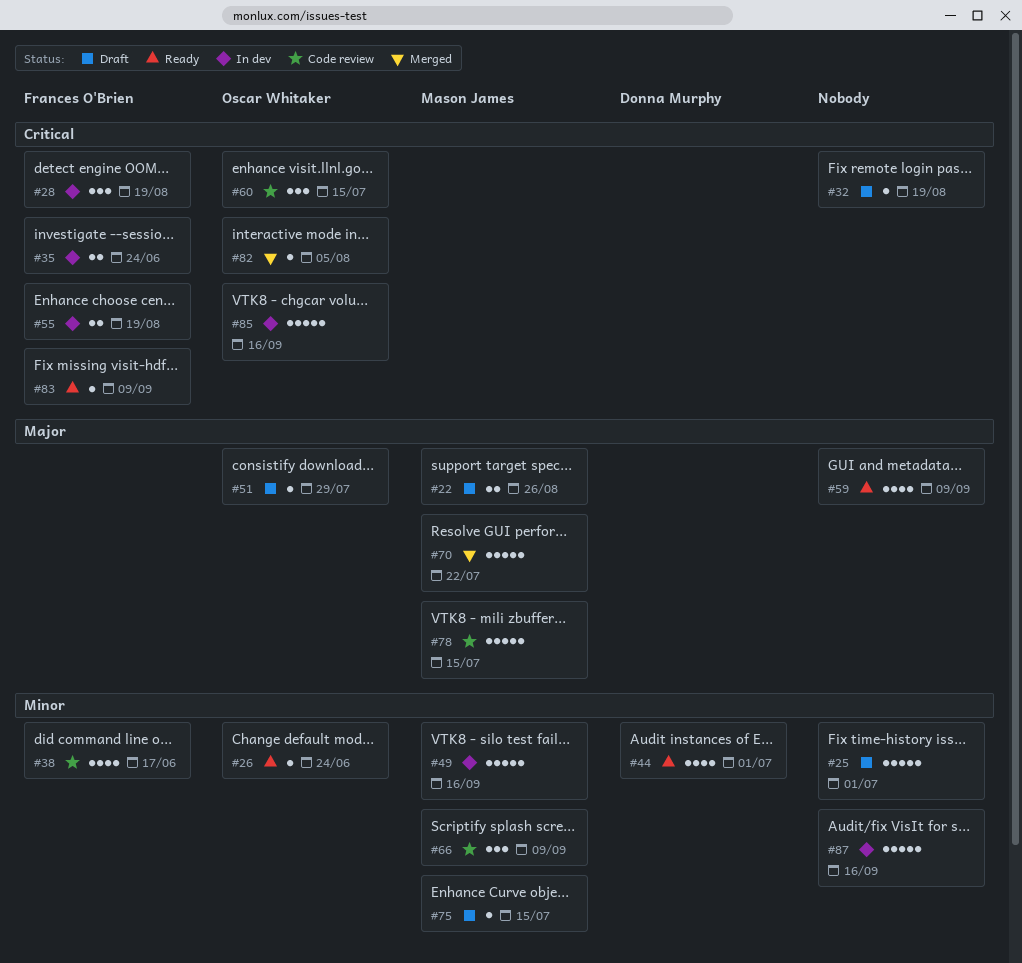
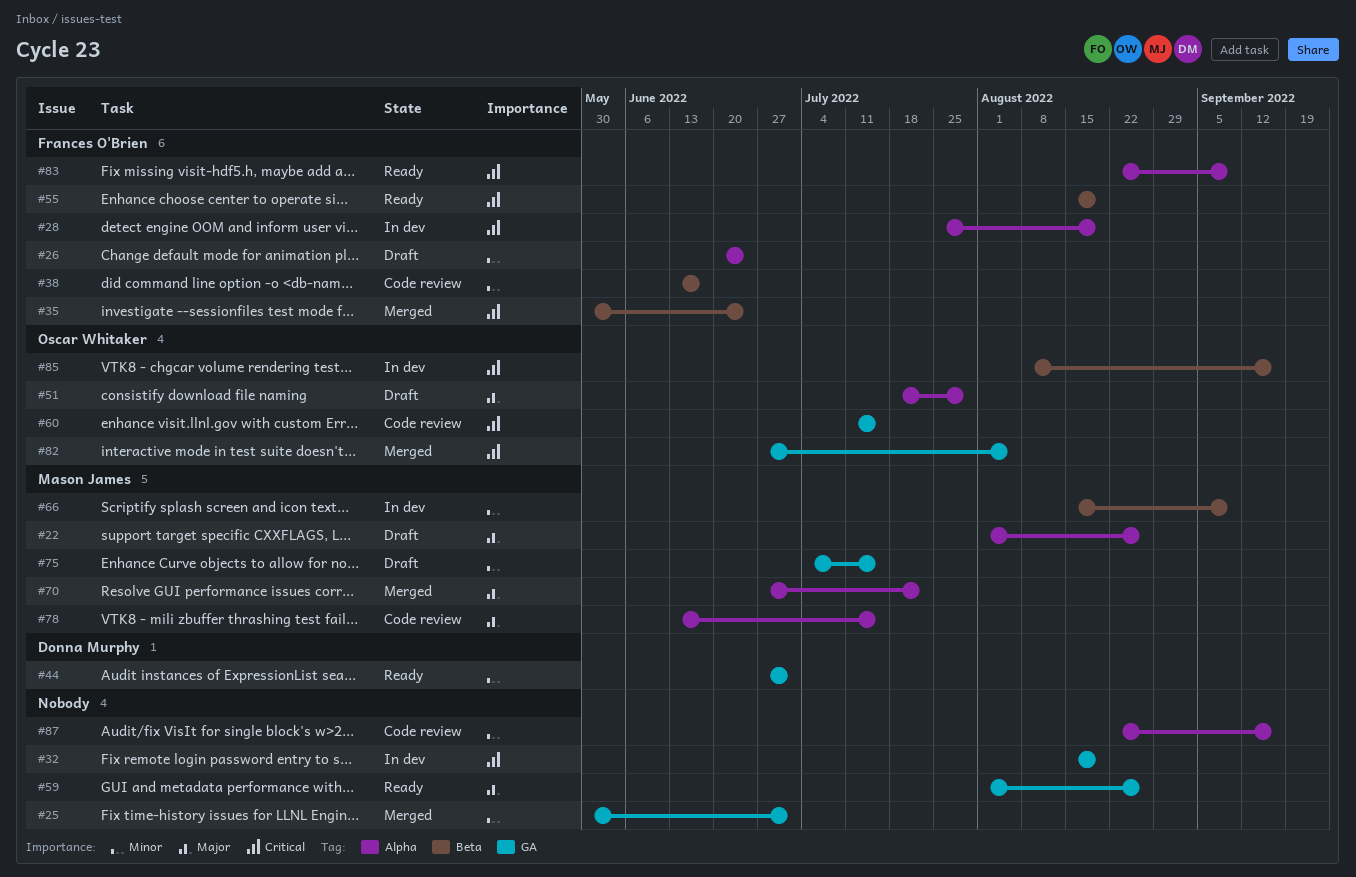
#25, status: Draft -> Merged
#26, status: Ready -> Draft
#26, owner: Oscar Whitaker -> Frances O'Brien
#32, status: Draft -> In dev
#35, status: In dev -> Merged
#49: present -> none
#55, status: In dev -> Ready
#59, due: Sep 9 -> Aug 26
#66, status: Code review -> In dev
#87, status: In dev -> Code review

